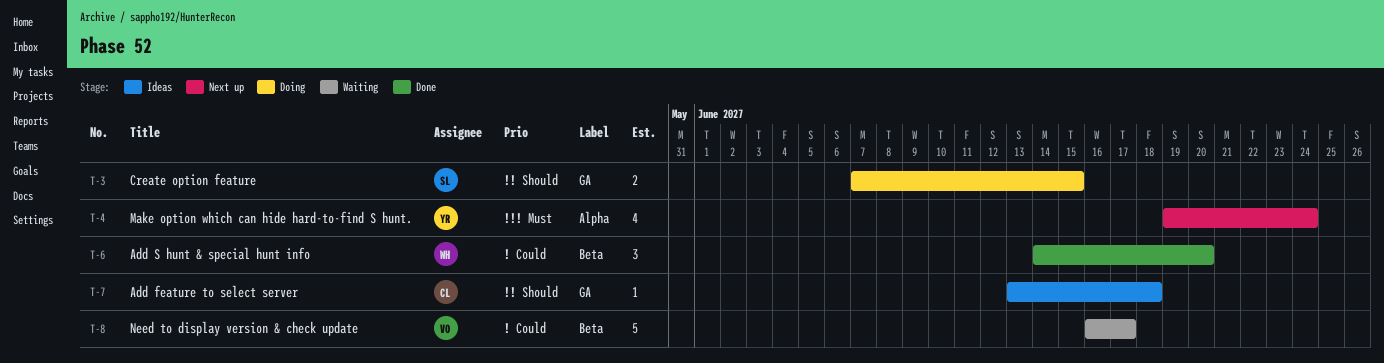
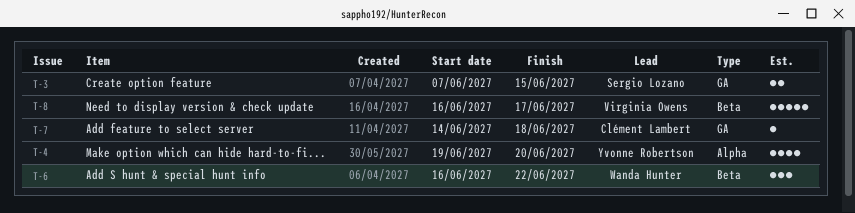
T-4, due: Jun 24 -> Jun 20
T-6, start: Jun 14 -> Jun 16
T-6, due: Jun 20 -> Jun 22
T-7, start: Jun 13 -> Jun 14

